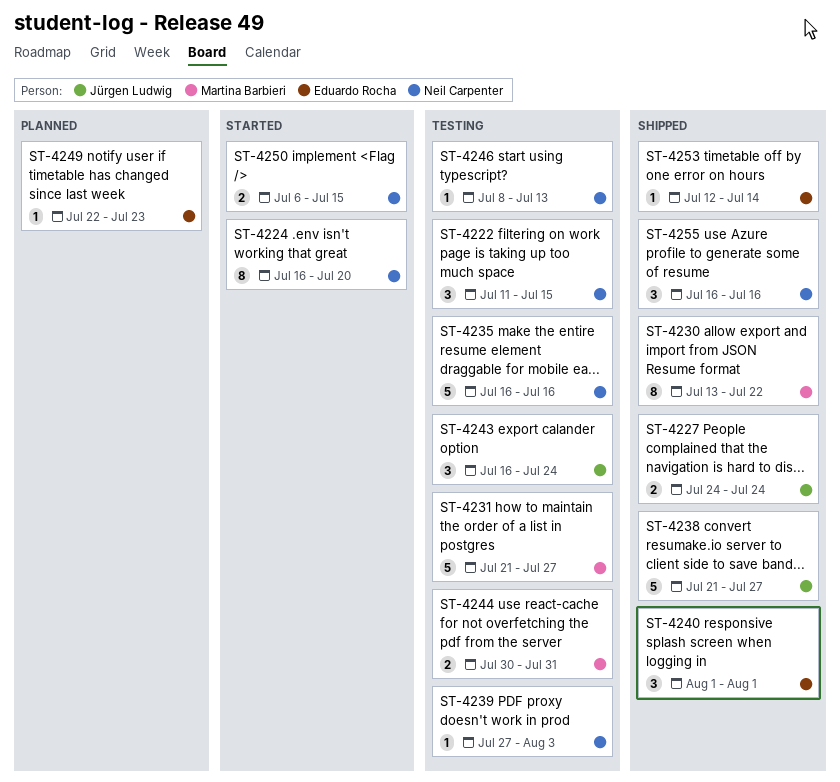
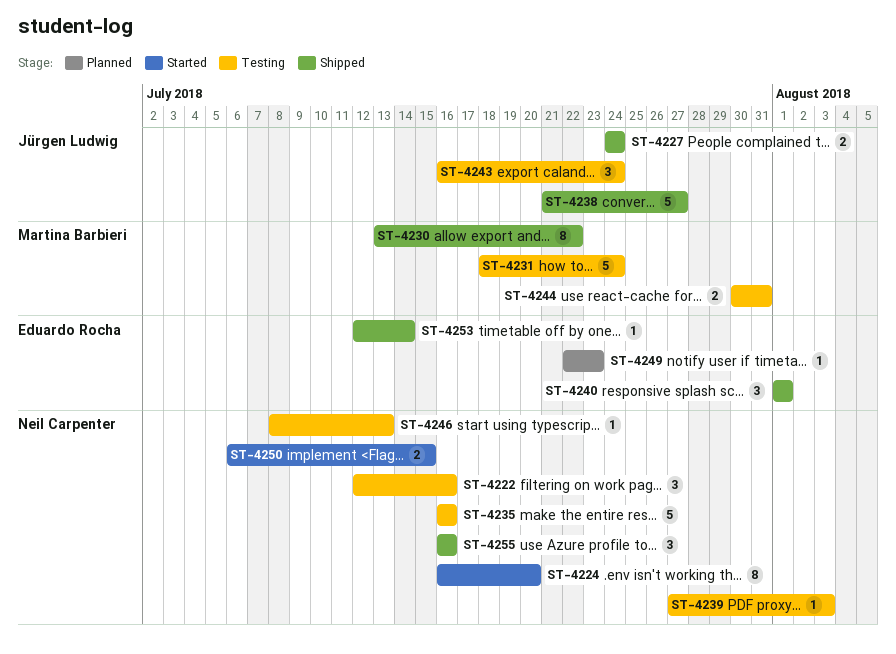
ST-4222, start: Jul 11 -> Jul 12
ST-4222, due: Jul 15 -> Jul 16
ST-4231, start: Jul 21 -> Jul 18
ST-4231, due: Jul 27 -> Jul 24

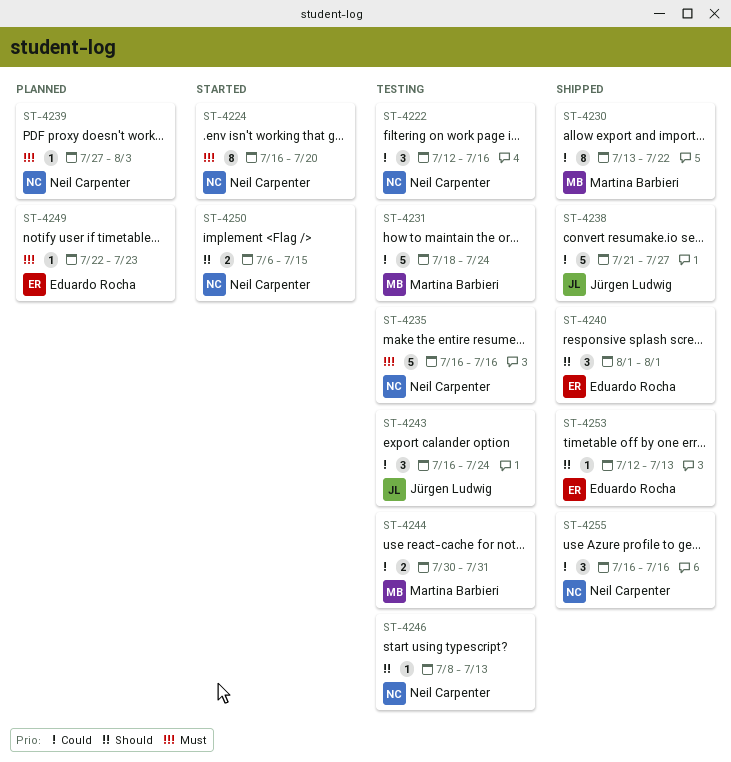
ST-4227: present -> none
ST-4239, status: Testing -> Planned
ST-4253, due: Jul 14 -> Jul 13

